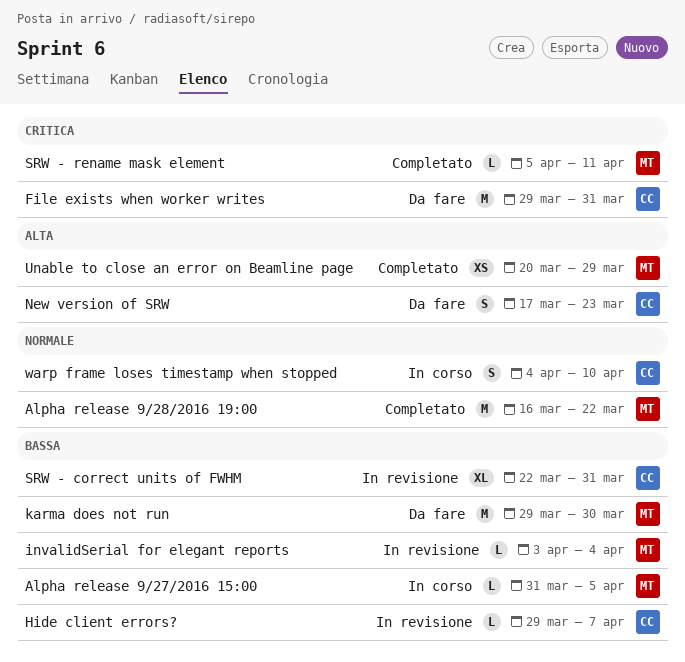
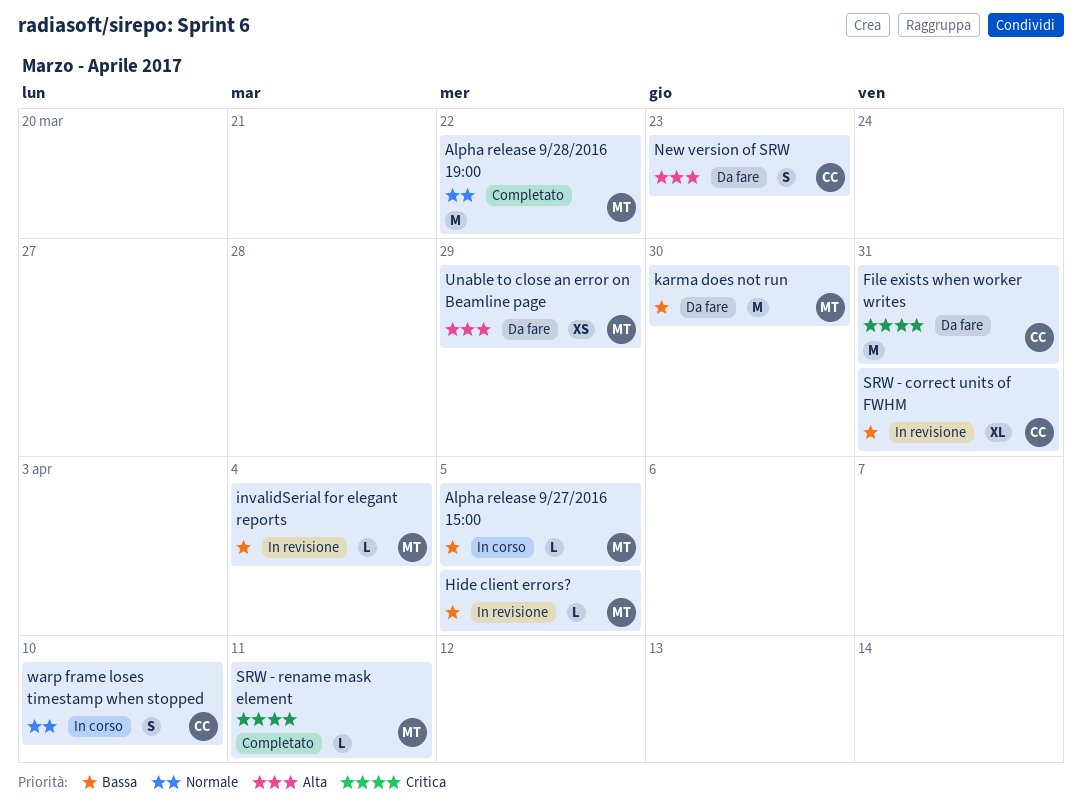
Hide client errors?, owner: CC -> MT
Hide client errors?, due: Apr 7 -> Apr 5
Unable to close an error on Beamline page, status: Completato -> Da fare

